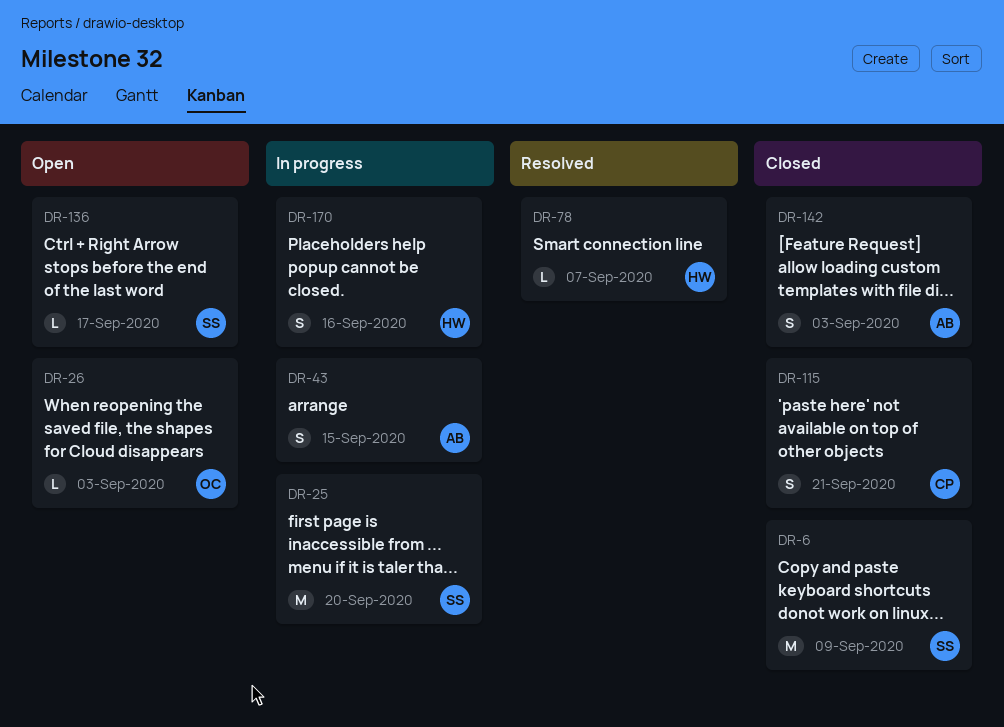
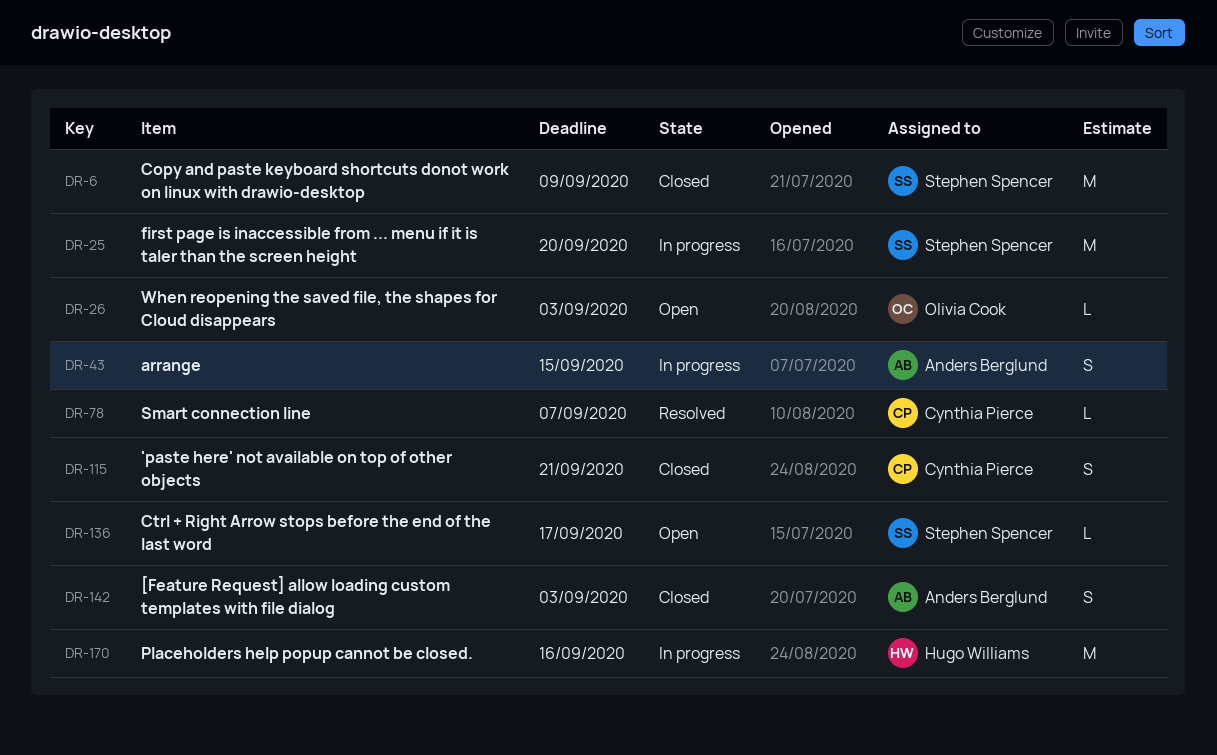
DR-78, owner: Hugo Williams -> Cynthia Pierce
DR-170, estimate: S -> M

